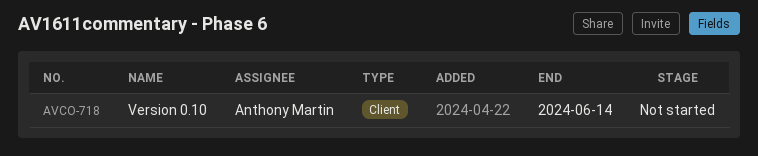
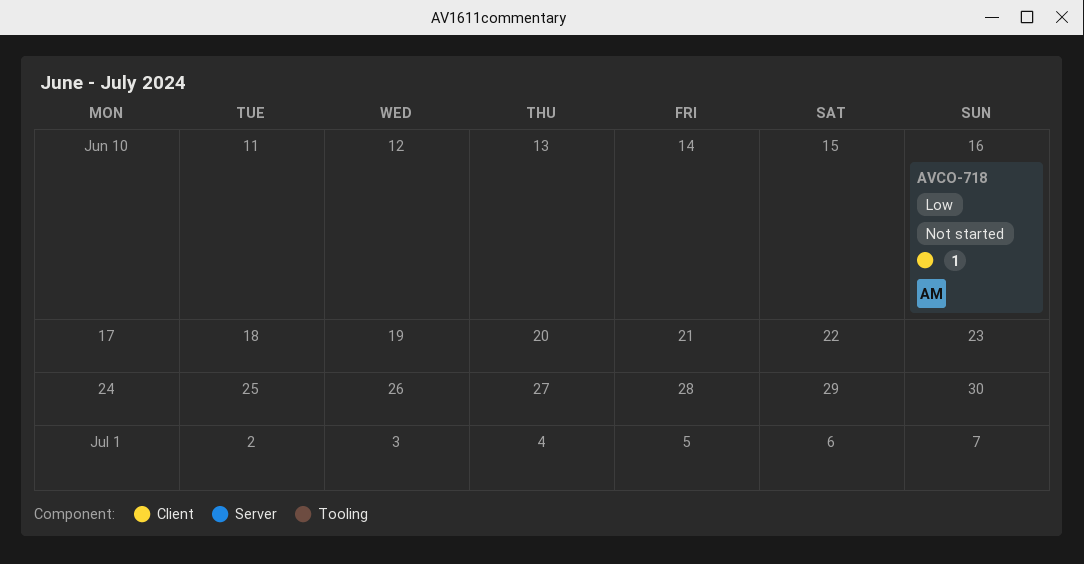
AVCO-718, due: Jun 14 -> Jun 16

